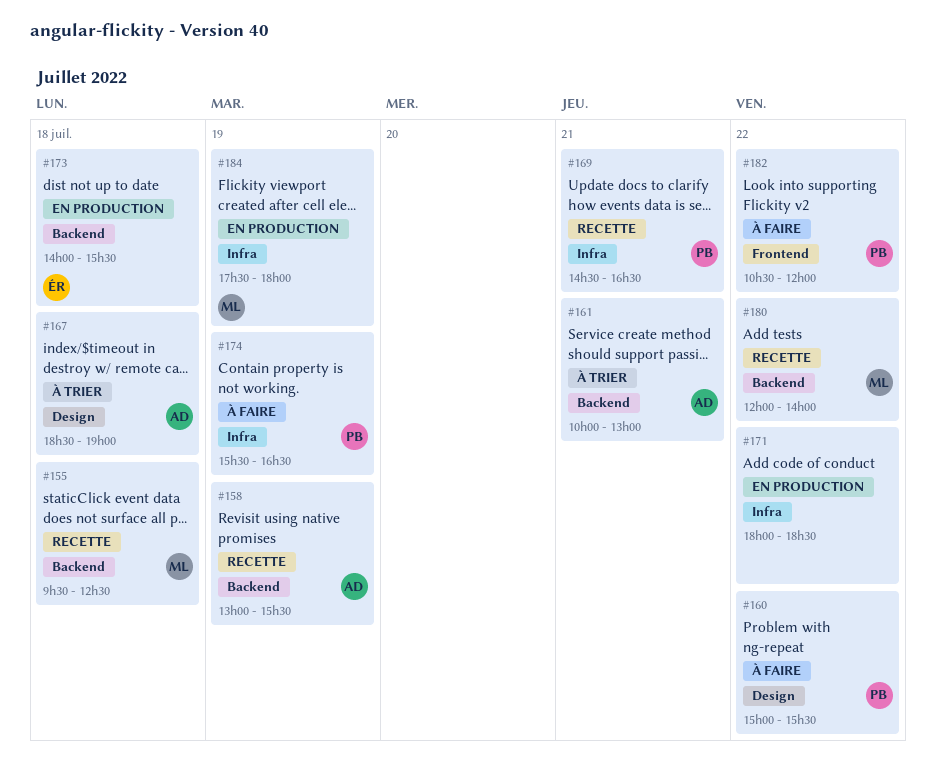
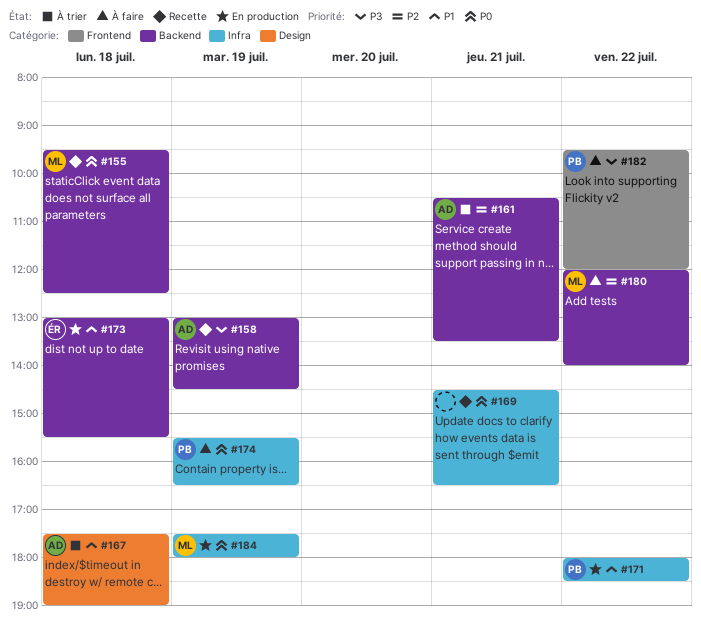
#158, ends: 15:30 -> 14:30
#160: present -> none
#161, begins: 10:00 -> 10:30
#161, ends: 13:00 -> 13:30
#167, begins: 18:30 -> 17:30
#169, owner: PB -> none
#171, owner: none -> PB
#173, begins: 14:00 -> 13:00
#180, status: Recette -> À faire
#182, begins: 10:30 -> 09:30

